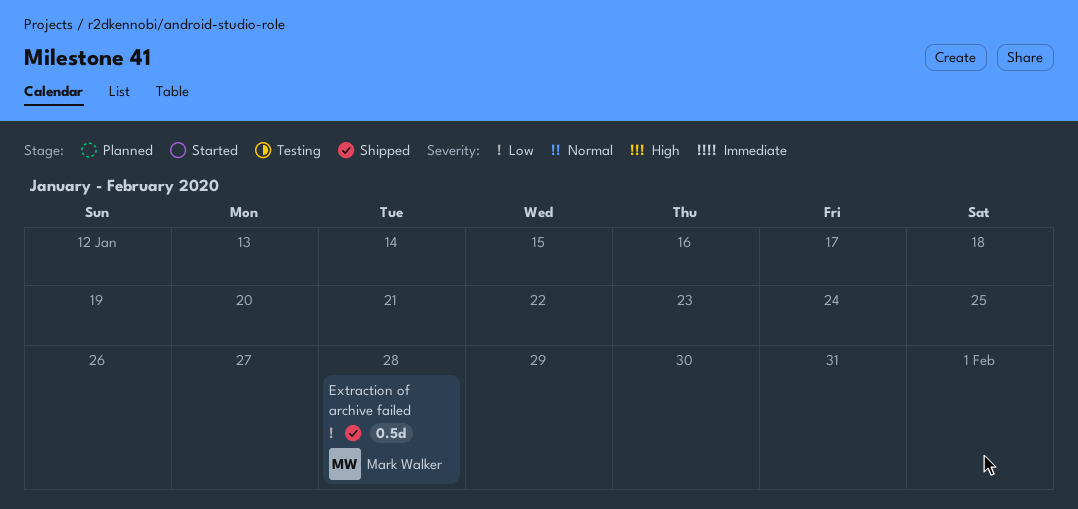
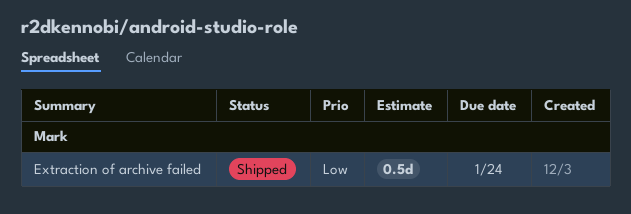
Extraction of archive failed, due: Jan 28 -> Jan 24

